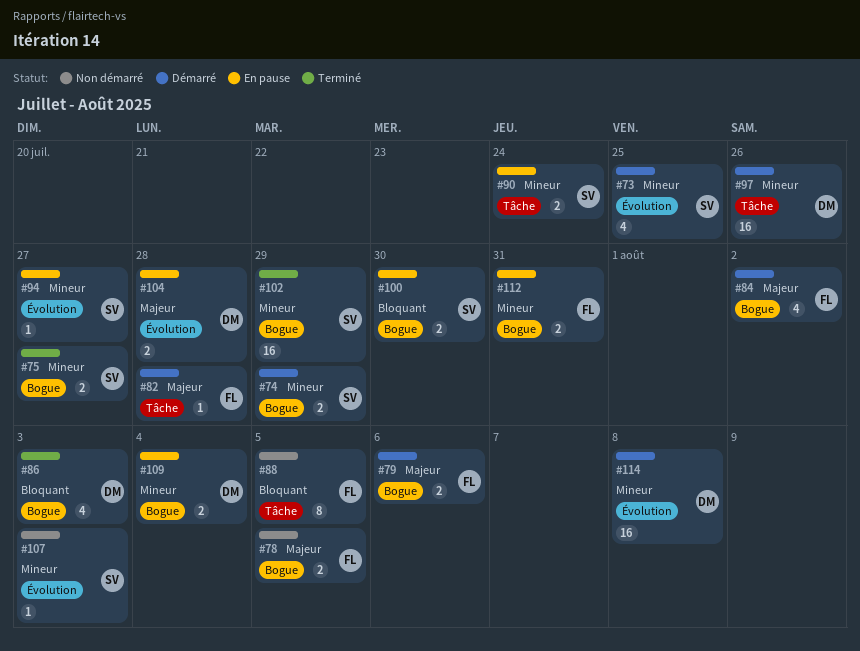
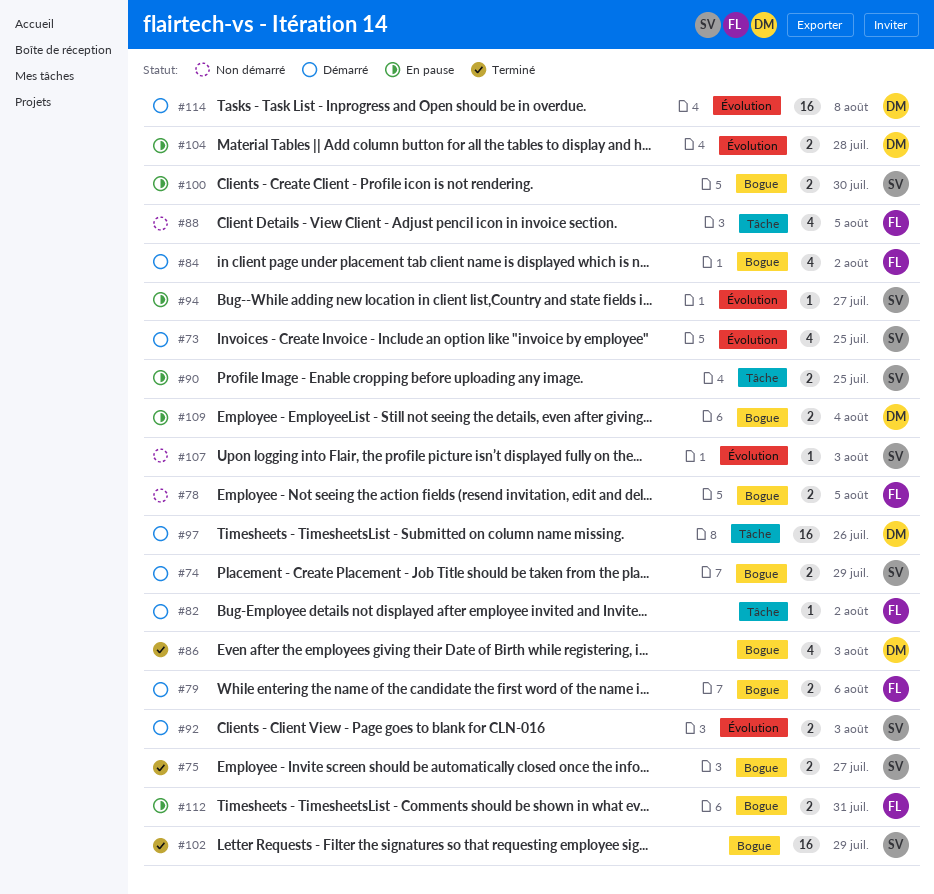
#82, due: Jul 28 -> Aug 2
#88, estimate: 8 -> 4
#90, due: Jul 24 -> Jul 25
#92: none -> present

